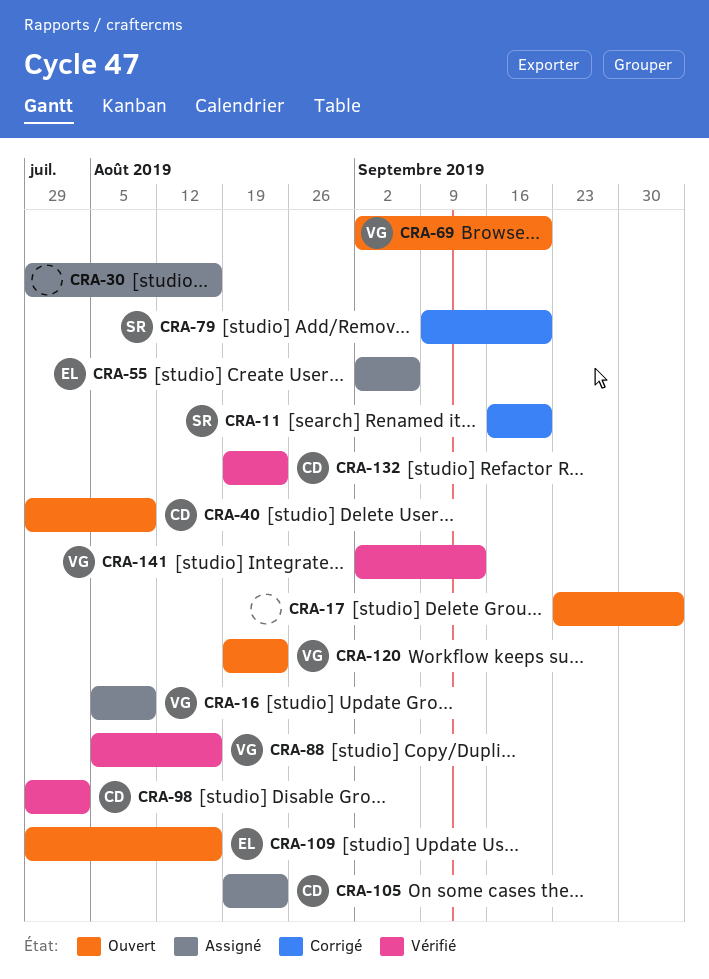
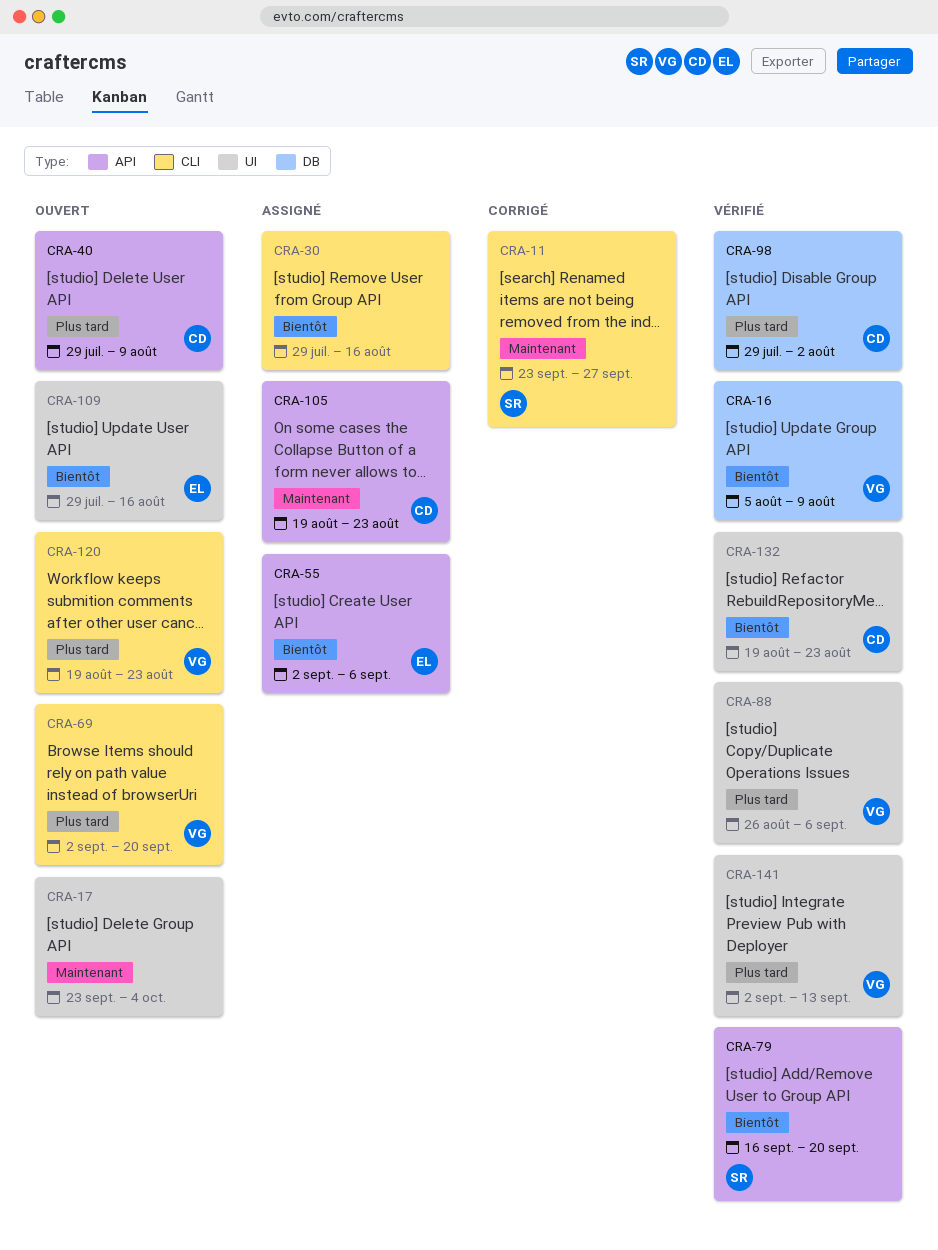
CRA-11, start: Sep 16 -> Sep 23
CRA-11, due: Sep 20 -> Sep 27
CRA-16, status: Assigné -> Vérifié
CRA-79, status: Corrigé -> Vérifié
CRA-79, start: Sep 9 -> Sep 16
CRA-88, start: Aug 5 -> Aug 26
CRA-88, due: Aug 16 -> Sep 6

